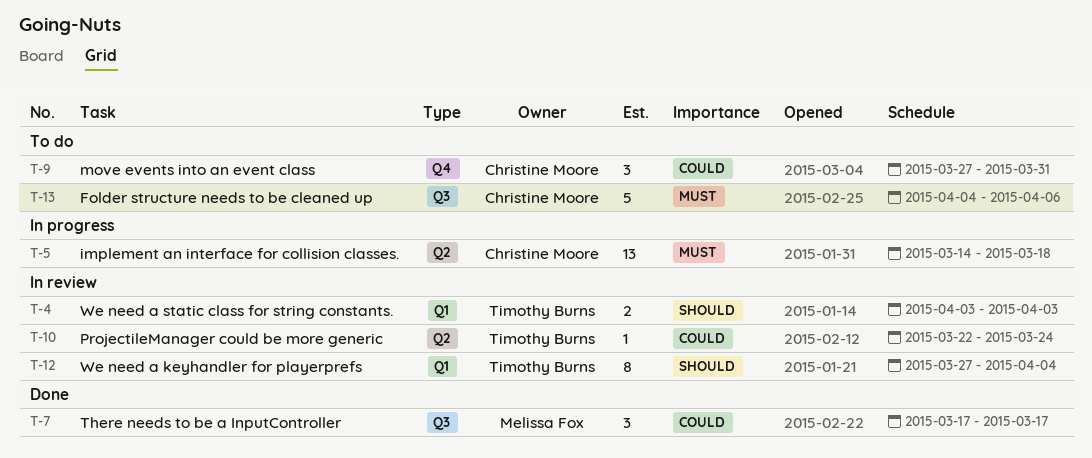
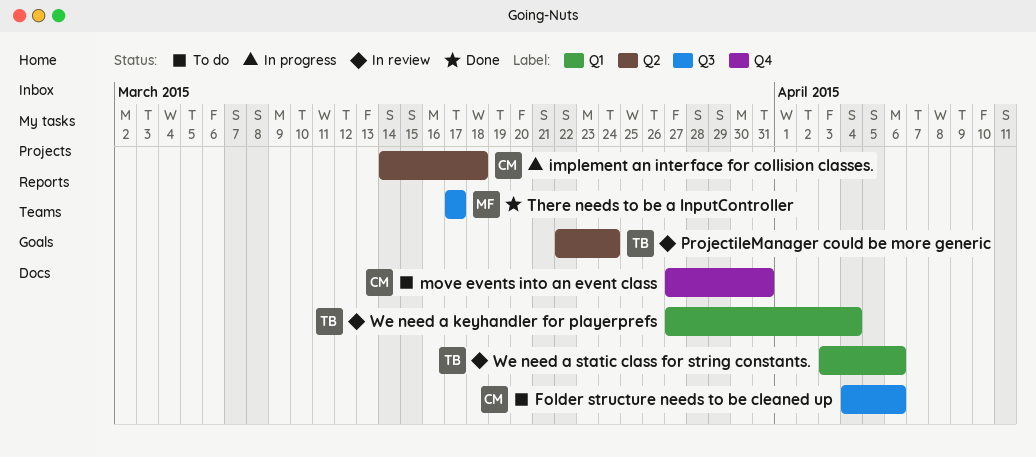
We need a static class for string constants., due: Apr 3 -> Apr 6

